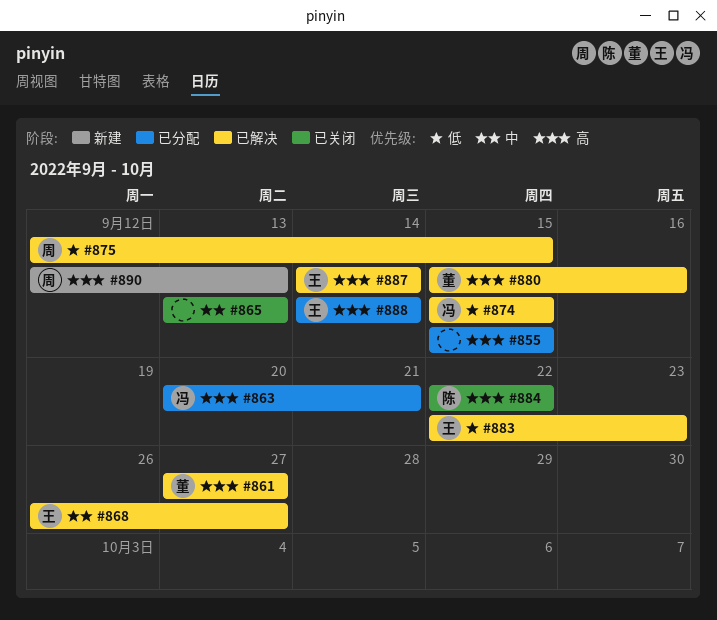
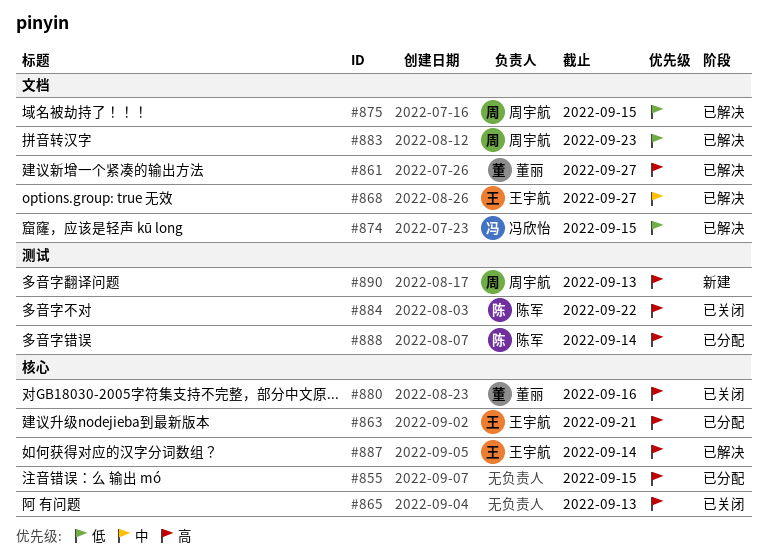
#863, owner: 冯欣怡 -> 王宇航
#865, priority: 中 -> 高
#880, status: 已解决 -> 已关闭
#883, owner: 王宇航 -> 周宇航
#888, owner: 王宇航 -> 陈军

